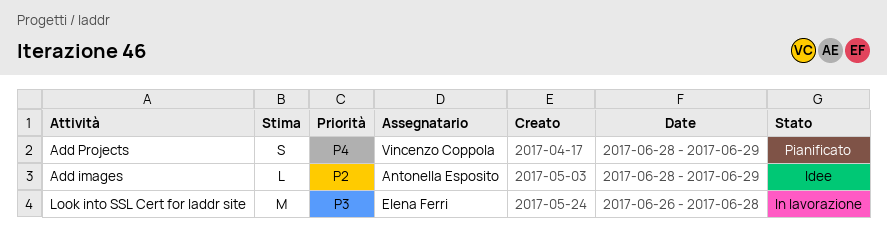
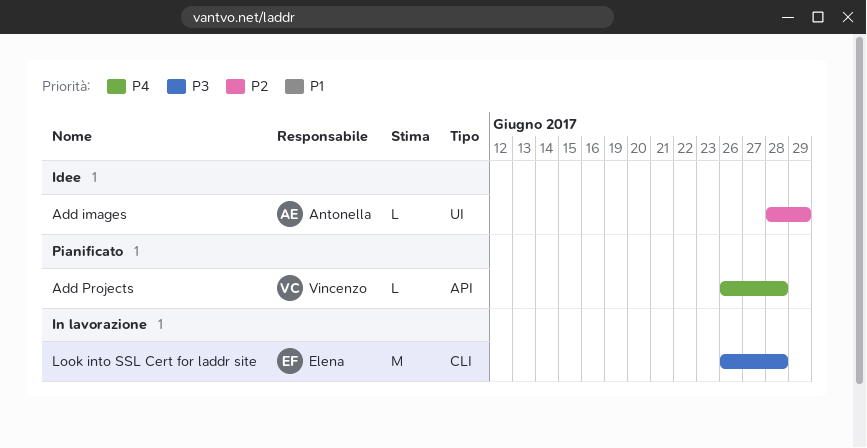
Add Projects, estimate: S -> L
Add Projects, start: Jun 28 -> Jun 26
Add Projects, due: Jun 29 -> Jun 28

